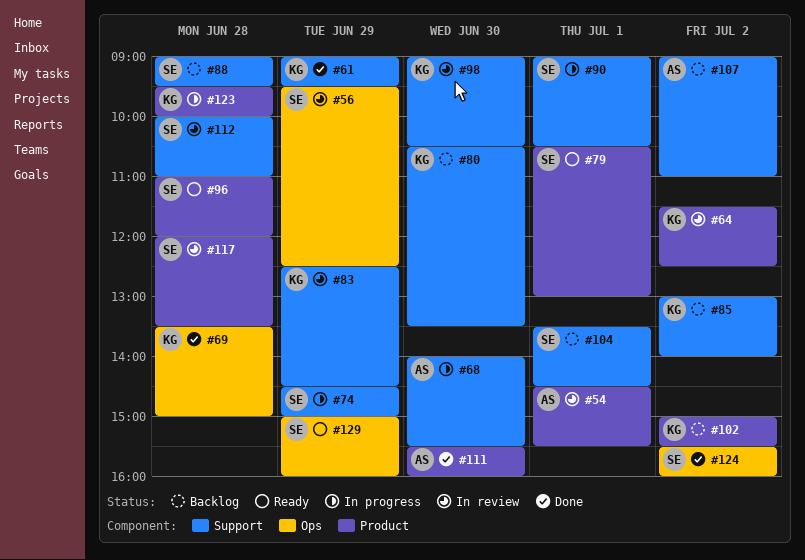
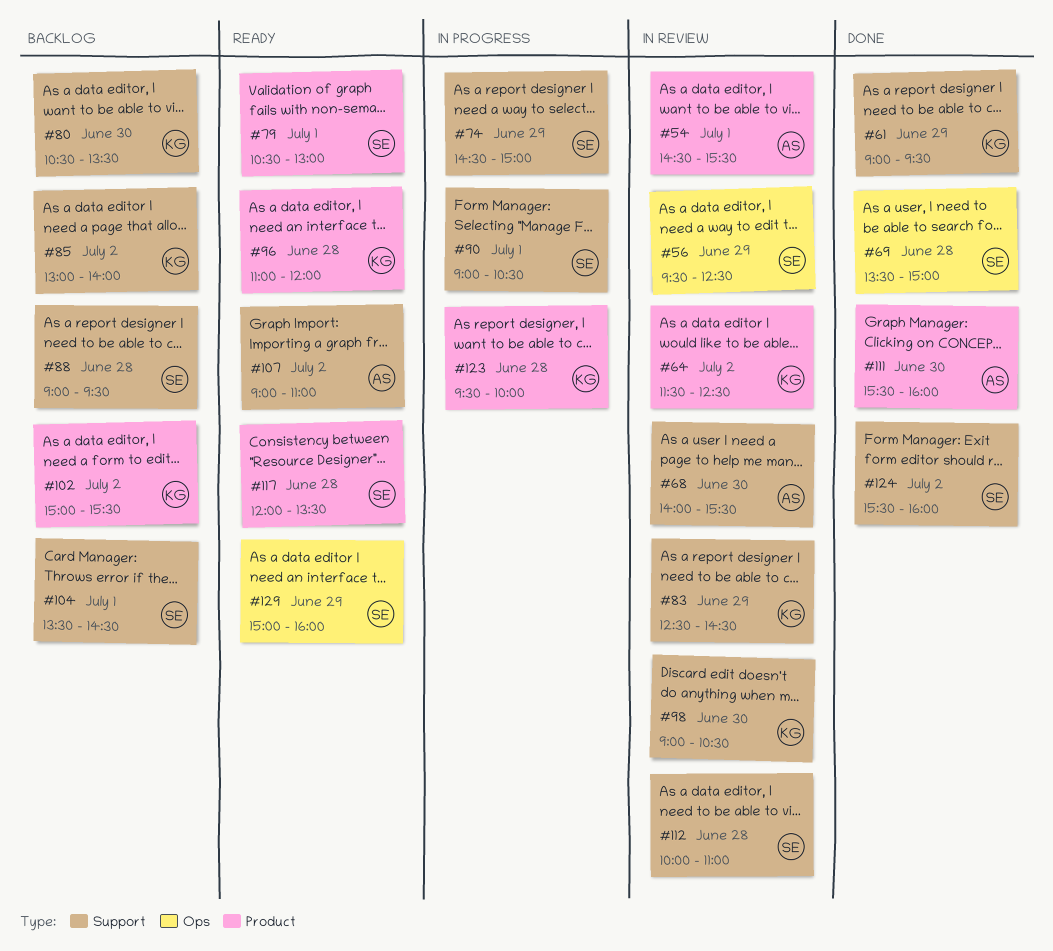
#68, status: In progress -> In review
#69, owner: KG -> SE
#96, owner: SE -> KG
#107, status: Backlog -> Ready
#117, status: In review -> Ready
#124, label: Ops -> Support

